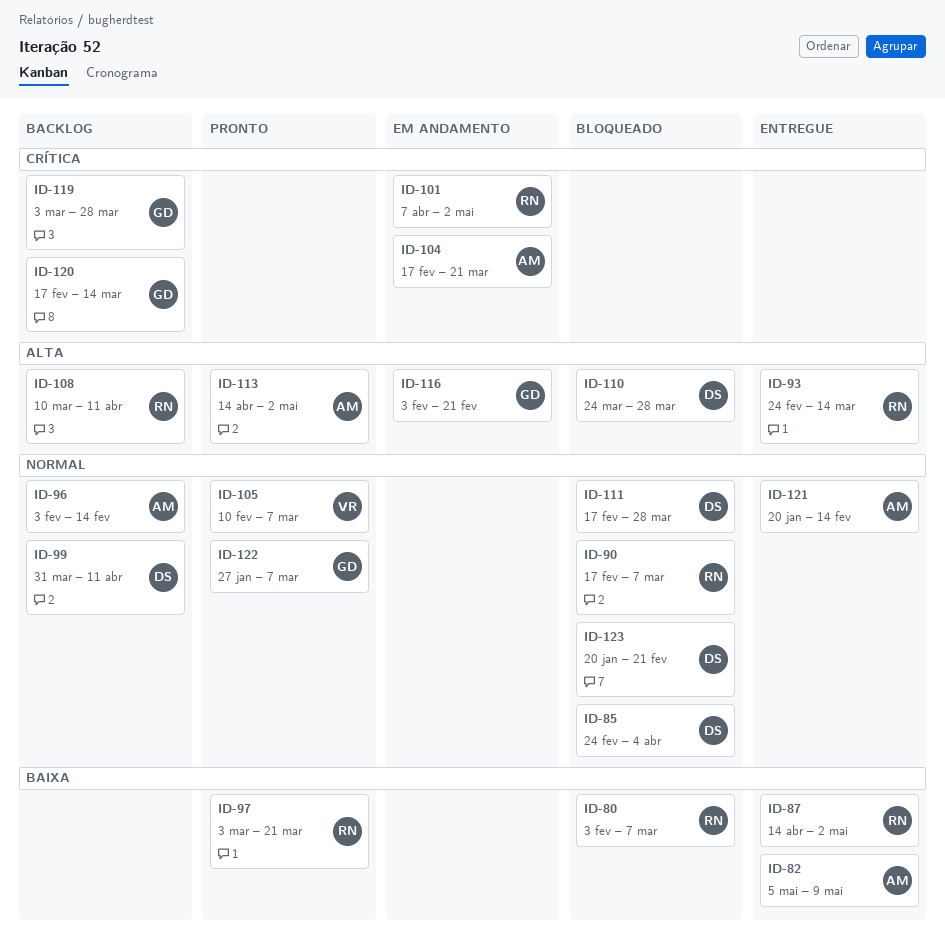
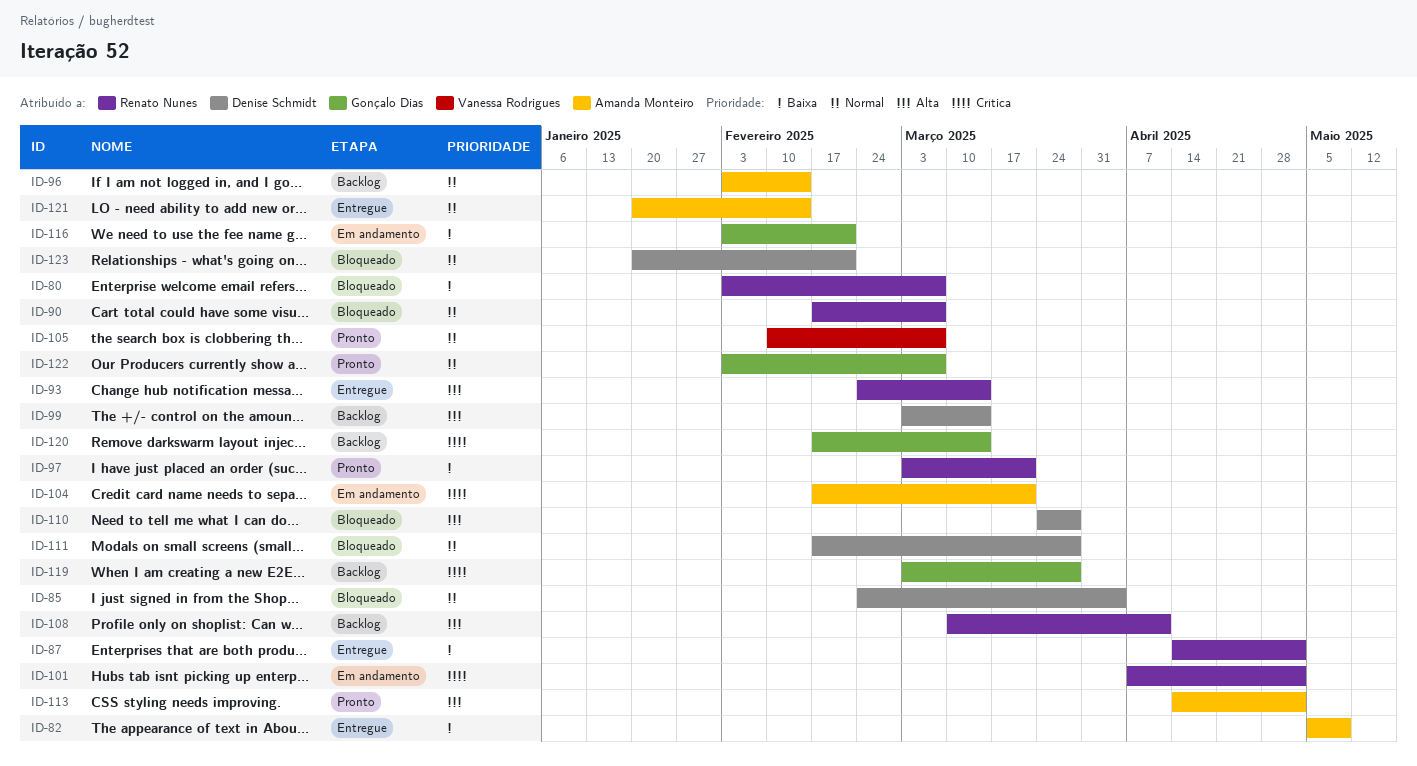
ID-99, priority: Normal -> Alta
ID-99, start: Mar 31 -> Mar 3
ID-99, due: Apr 11 -> Mar 14
ID-116, priority: Alta -> Baixa
ID-122, start: Jan 27 -> Feb 3

